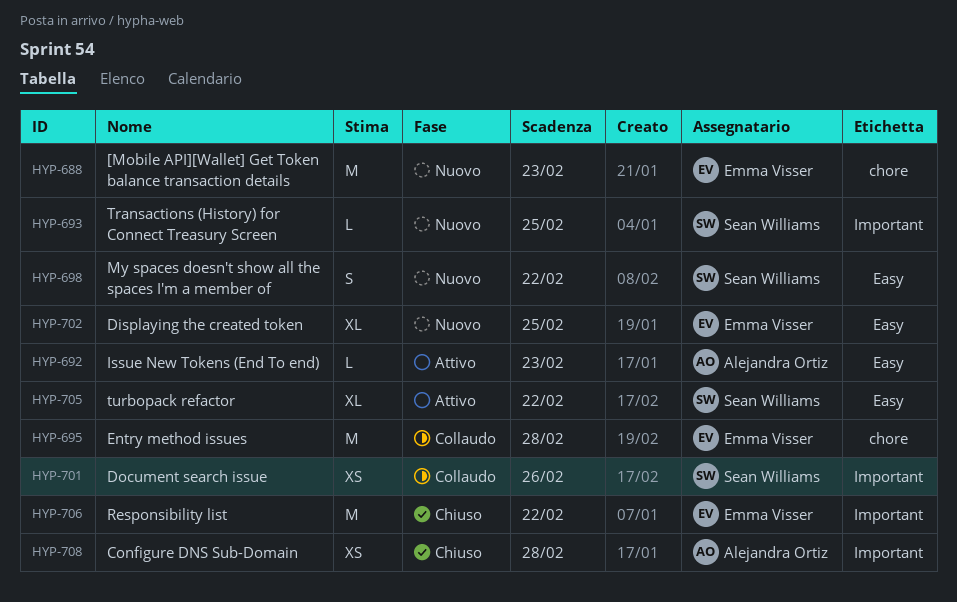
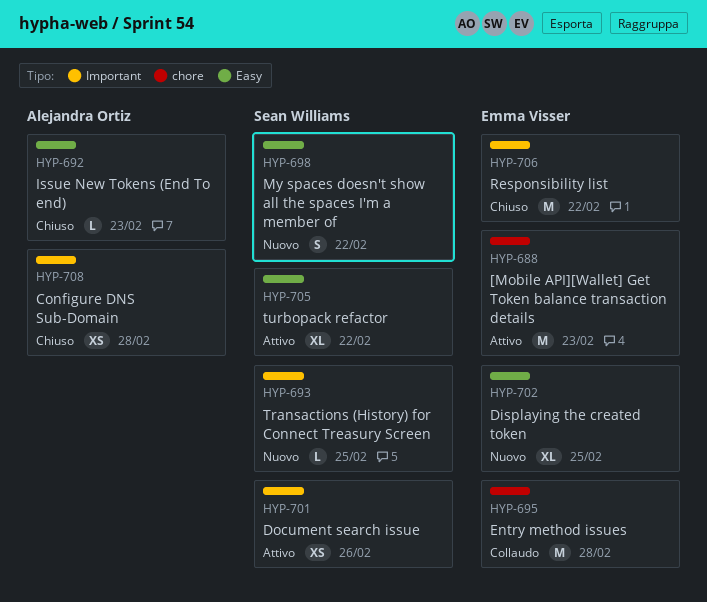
HYP-688, status: Nuovo -> Attivo
HYP-692, status: Attivo -> Chiuso
HYP-701, status: Collaudo -> Attivo

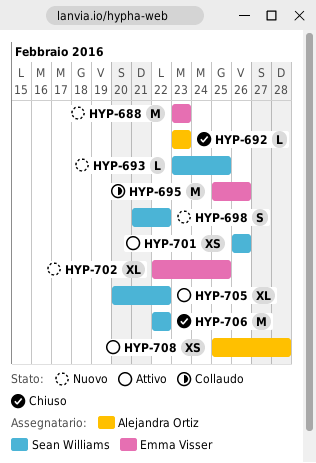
HYP-688, status: Attivo -> Nuovo
HYP-695, due: Feb 28 -> Feb 26
HYP-706, owner: Emma Visser -> Sean Williams
HYP-708, status: Chiuso -> Attivo

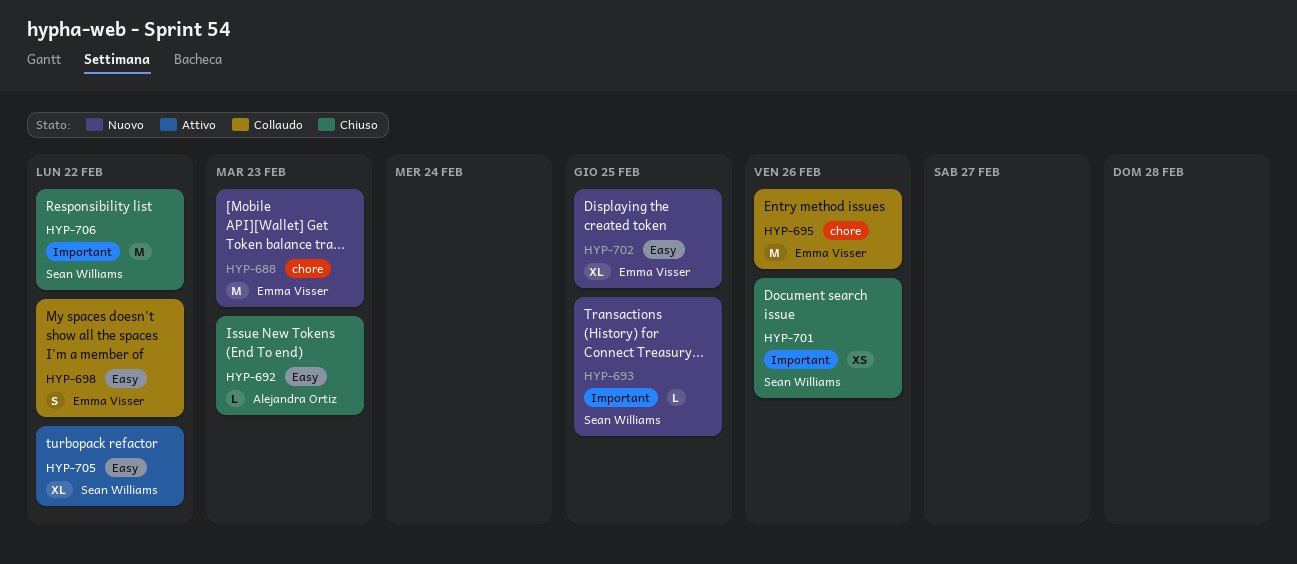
HYP-698, status: Nuovo -> Collaudo
HYP-698, owner: Sean Williams -> Emma Visser
HYP-701, status: Attivo -> Chiuso
HYP-708: present -> none

